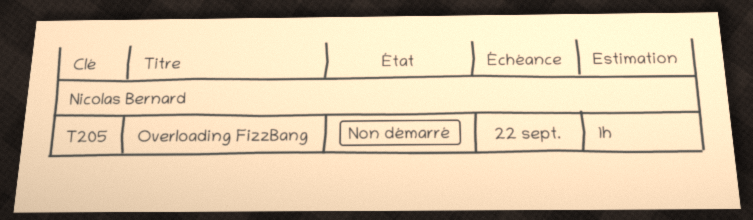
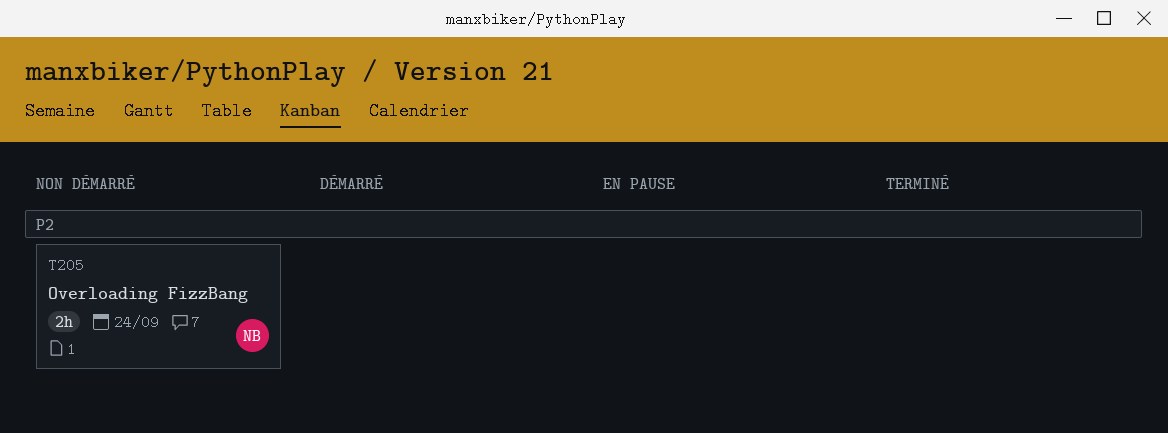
T205, estimate: 1h -> 2h
T205, due: Sep 22 -> Sep 24

